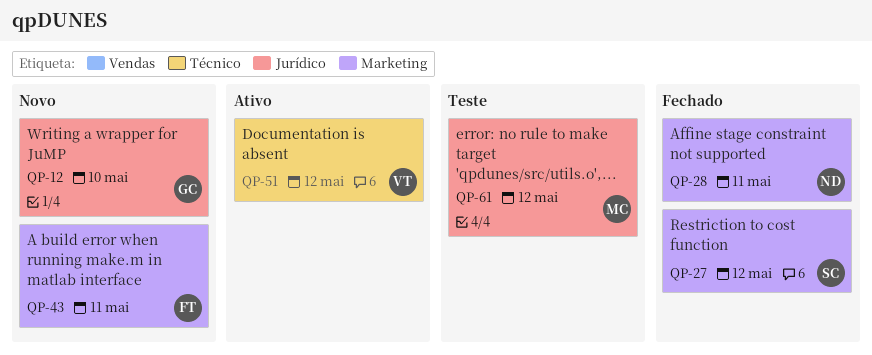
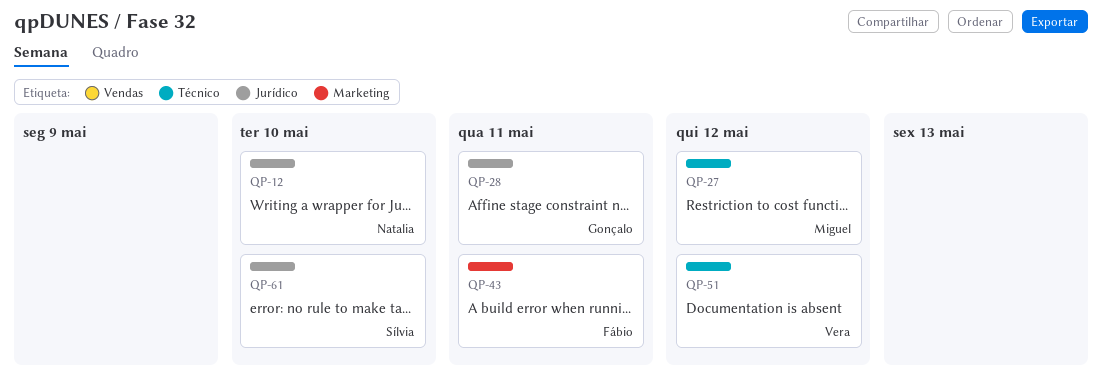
QP-12, owner: Gonçalo -> Natalia
QP-27, owner: Sílvia -> Miguel
QP-27, label: Marketing -> Técnico
QP-28, owner: Natalia -> Gonçalo
QP-28, label: Marketing -> Jurídico
QP-61, owner: Miguel -> Sílvia
QP-61, due: May 12 -> May 10

